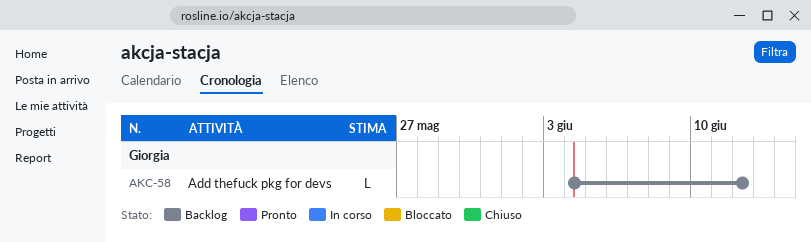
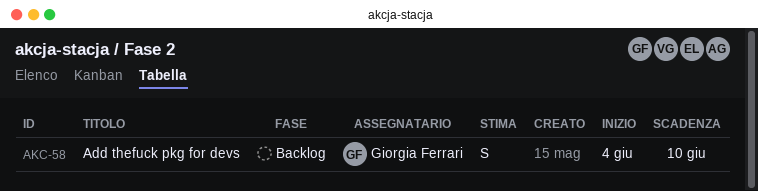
AKC-58, estimate: L -> S
AKC-58, due: Jun 12 -> Jun 10

